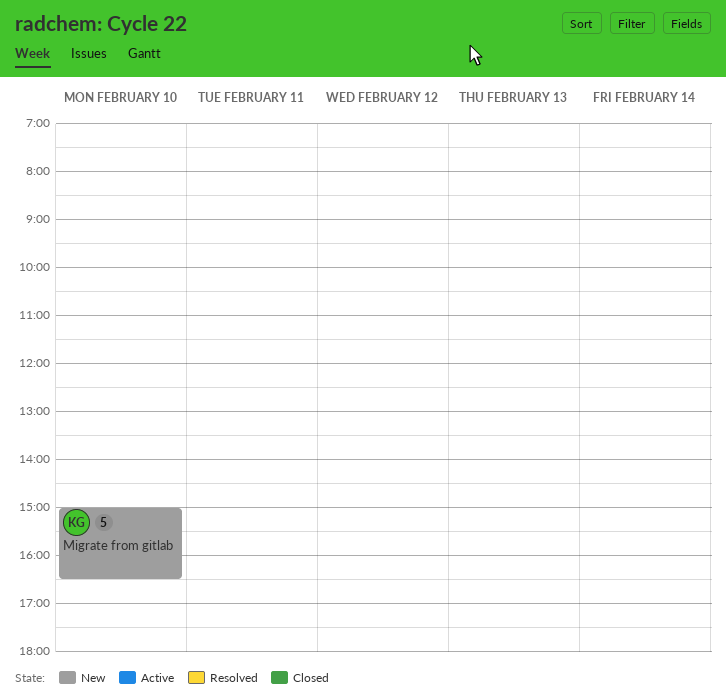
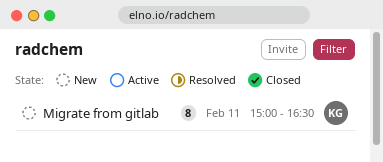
Migrate from gitlab, estimate: 5 -> 8
Migrate from gitlab, day: Feb 10 -> Feb 11

